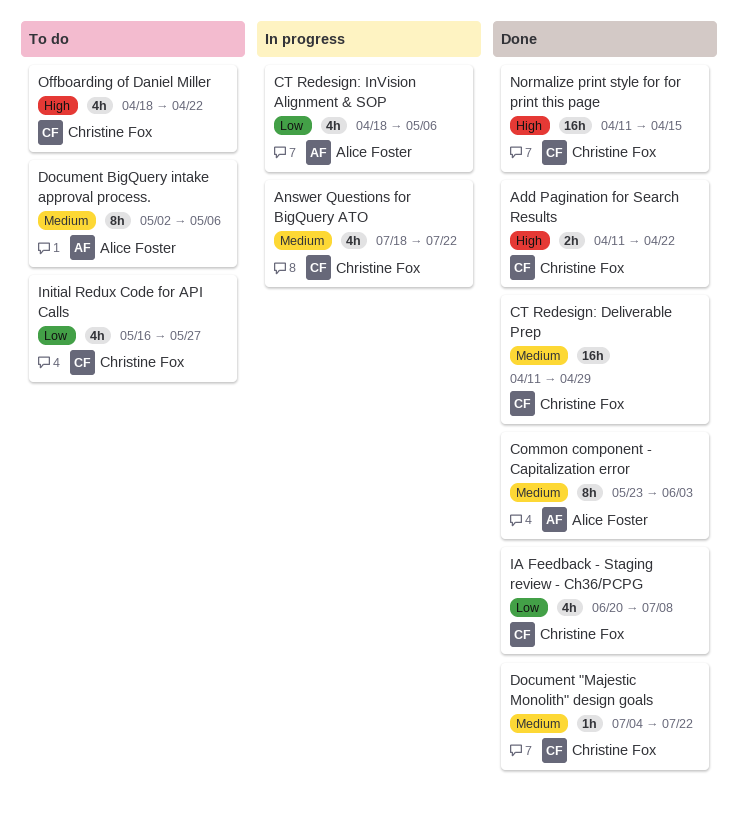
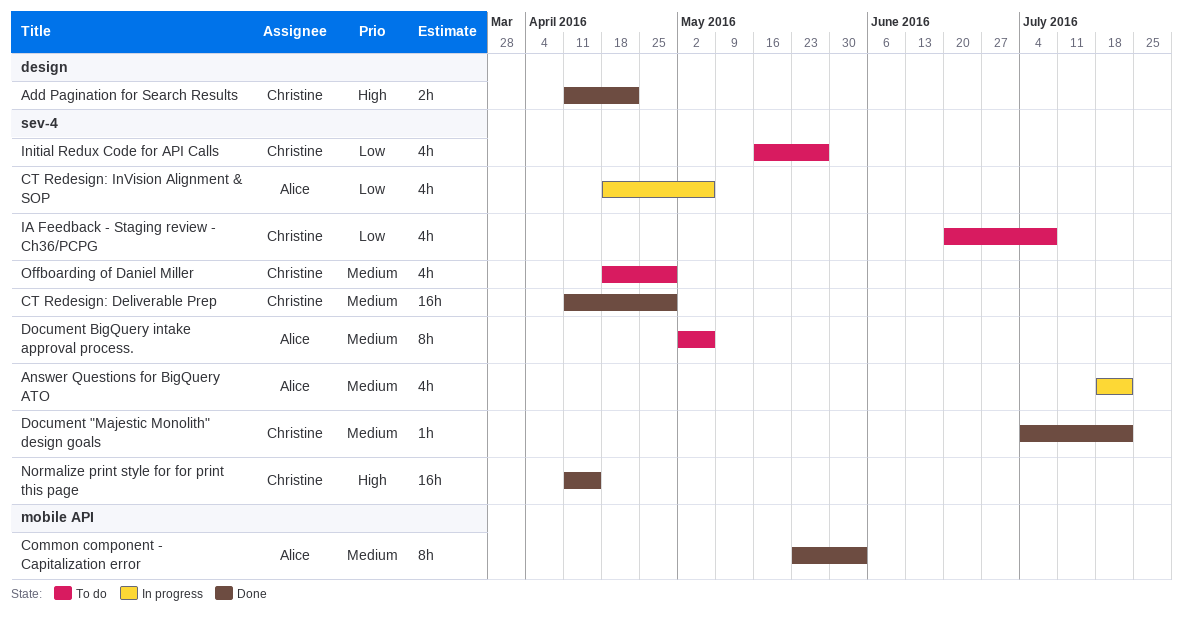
Answer Questions for BigQuery ATO, owner: Christine Fox -> Alice Foster
IA Feedback - Staging review - Ch36/PCPG, status: Done -> To do
Offboarding of Daniel Miller, priority: High -> Medium
Offboarding of Daniel Miller, due: Apr 22 -> Apr 29

